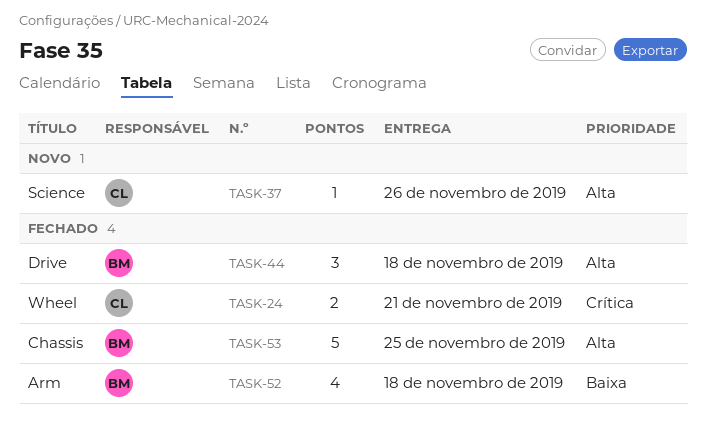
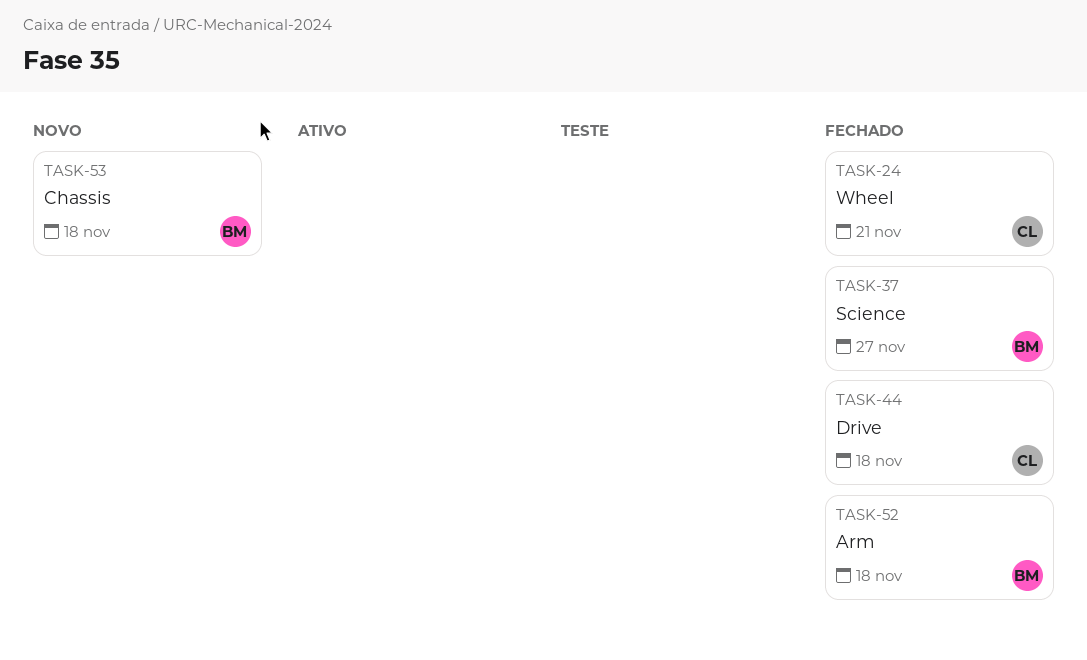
TASK-37, status: Novo -> Fechado
TASK-37, owner: CL -> BM
TASK-37, due: Nov 26 -> Nov 27
TASK-44, owner: BM -> CL
TASK-53, status: Fechado -> Novo
TASK-53, due: Nov 25 -> Nov 18

